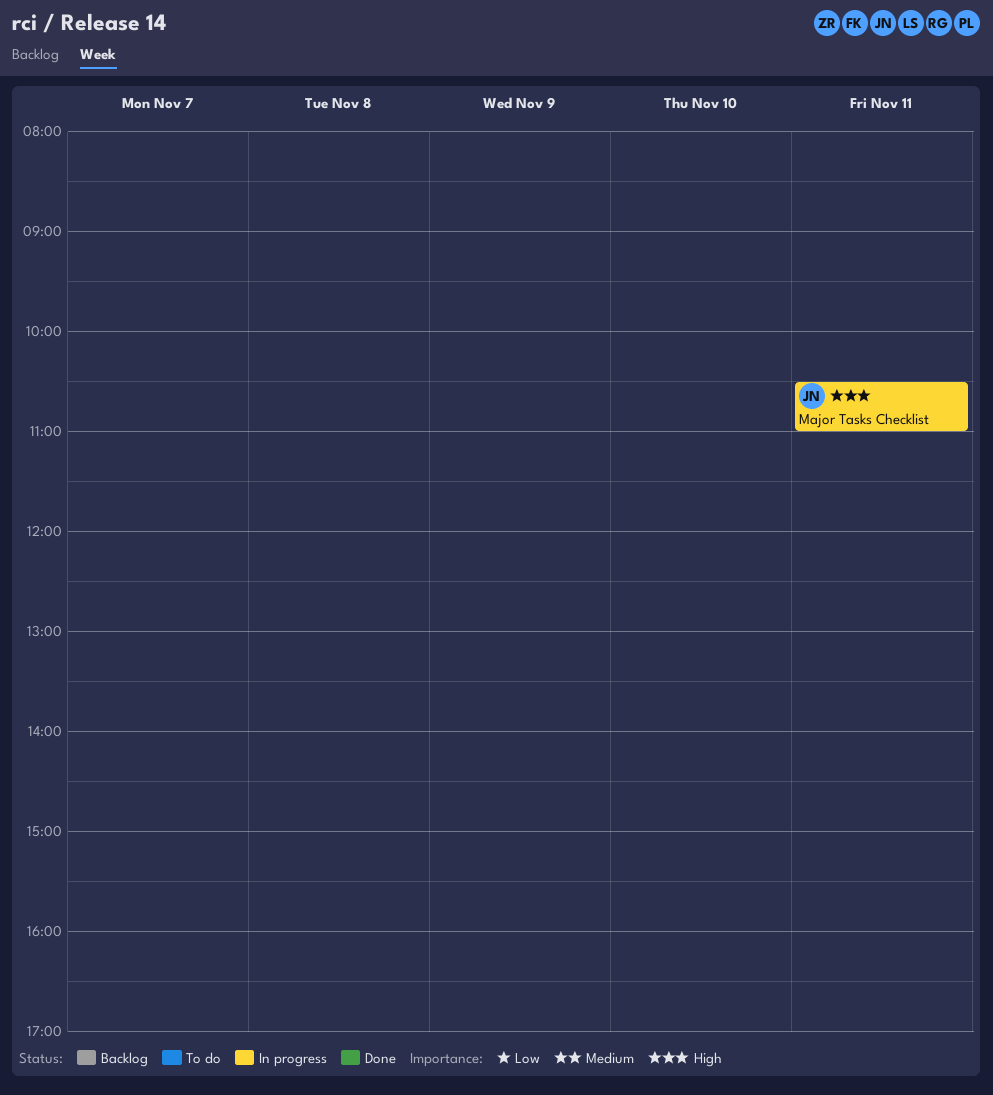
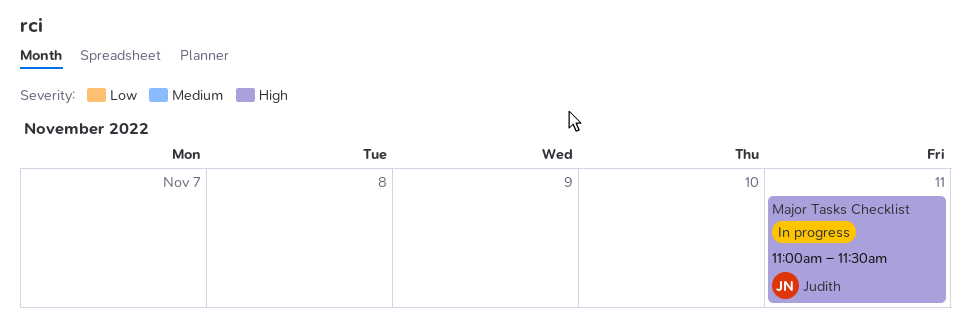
Major Tasks Checklist, begins: 10:30 -> 11:00
Major Tasks Checklist, ends: 11:00 -> 11:30

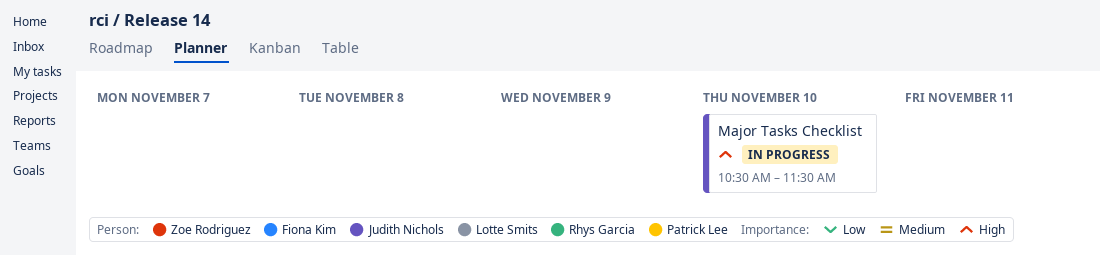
Major Tasks Checklist, day: Nov 11 -> Nov 10
Major Tasks Checklist, begins: 11:00 -> 10:30

